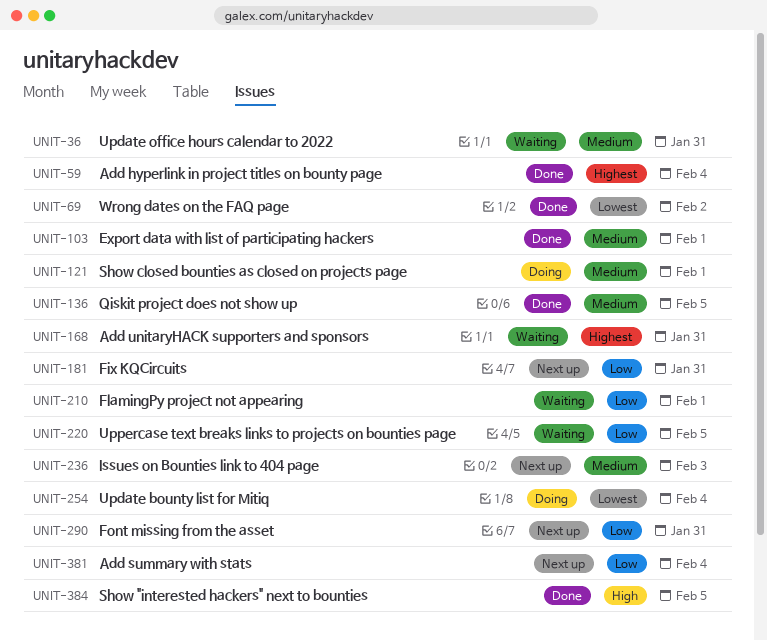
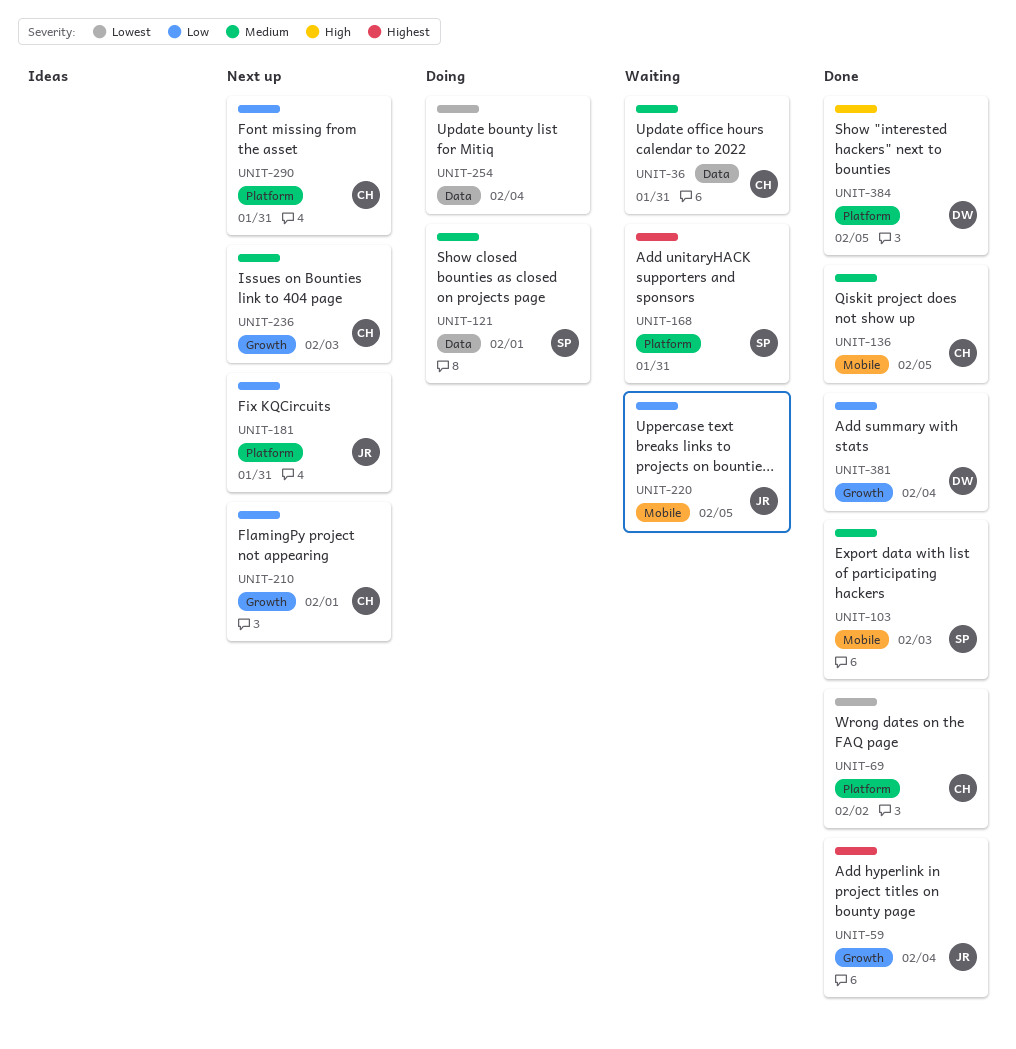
UNIT-103, due: Feb 1 -> Feb 3
UNIT-210, status: Waiting -> Next up
UNIT-381, status: Next up -> Done

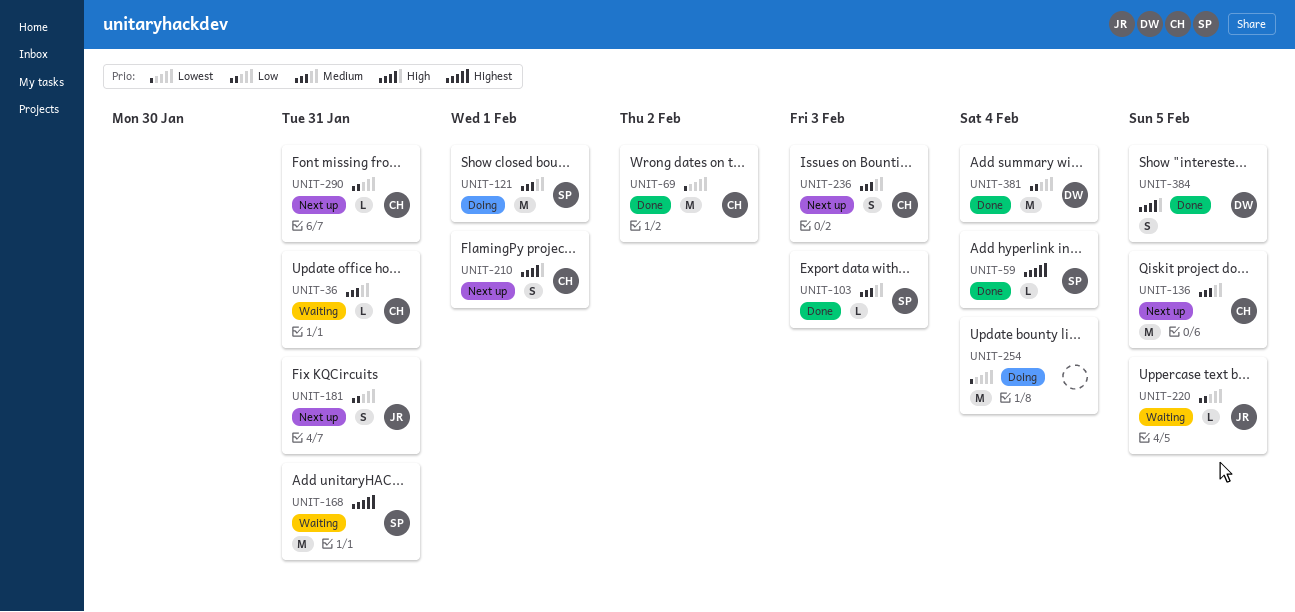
UNIT-59, owner: JR -> SP
UNIT-136, status: Done -> Next up
UNIT-210, priority: Low -> High

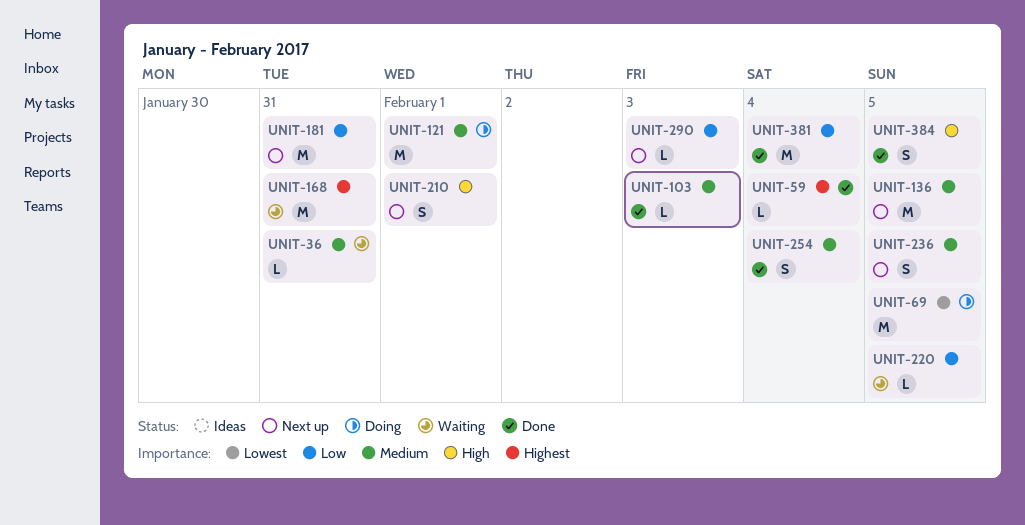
UNIT-69, status: Done -> Doing
UNIT-69, due: Feb 2 -> Feb 5
UNIT-181, estimate: S -> M
UNIT-236, due: Feb 3 -> Feb 5
UNIT-254, status: Doing -> Done
UNIT-254, priority: Lowest -> Medium
UNIT-254, estimate: M -> S
UNIT-290, due: Jan 31 -> Feb 3

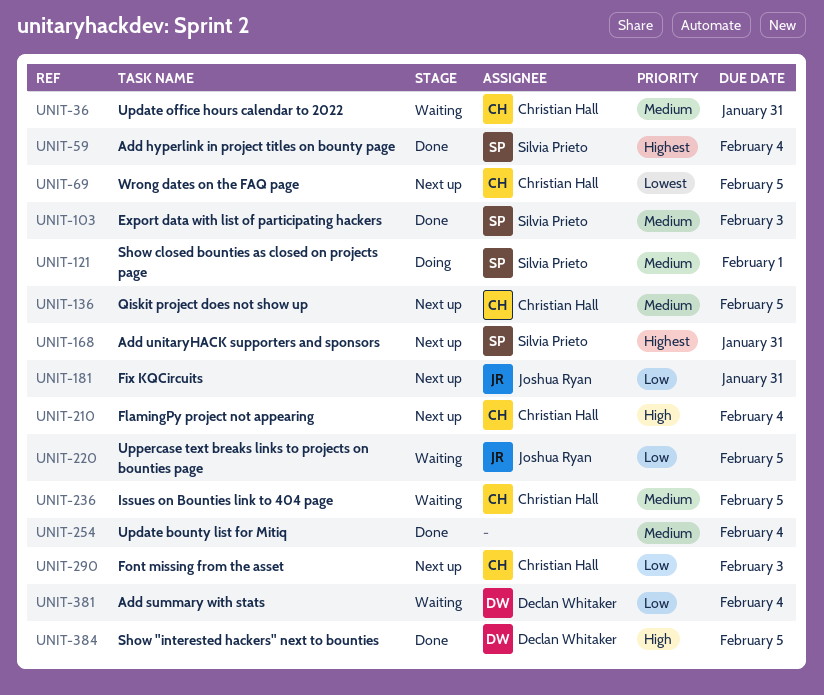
UNIT-69, status: Doing -> Next up
UNIT-168, status: Waiting -> Next up
UNIT-210, due: Feb 1 -> Feb 4
UNIT-236, status: Next up -> Waiting
UNIT-381, status: Done -> Waiting

